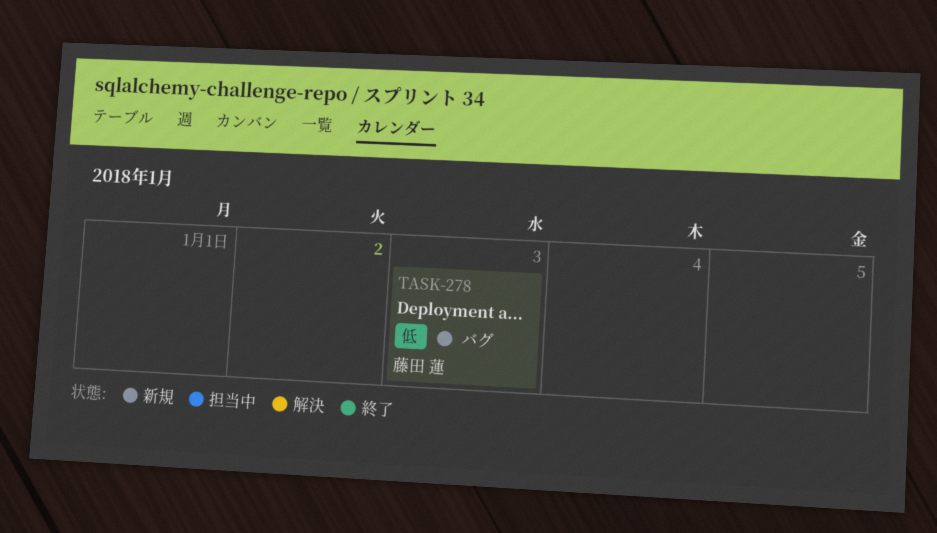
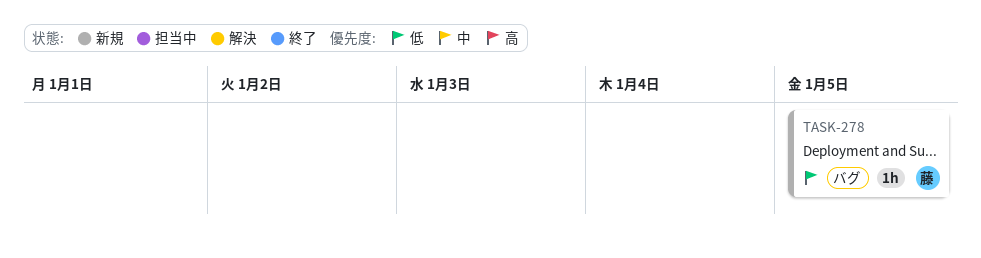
TASK-278, due: Jan 3 -> Jan 5

